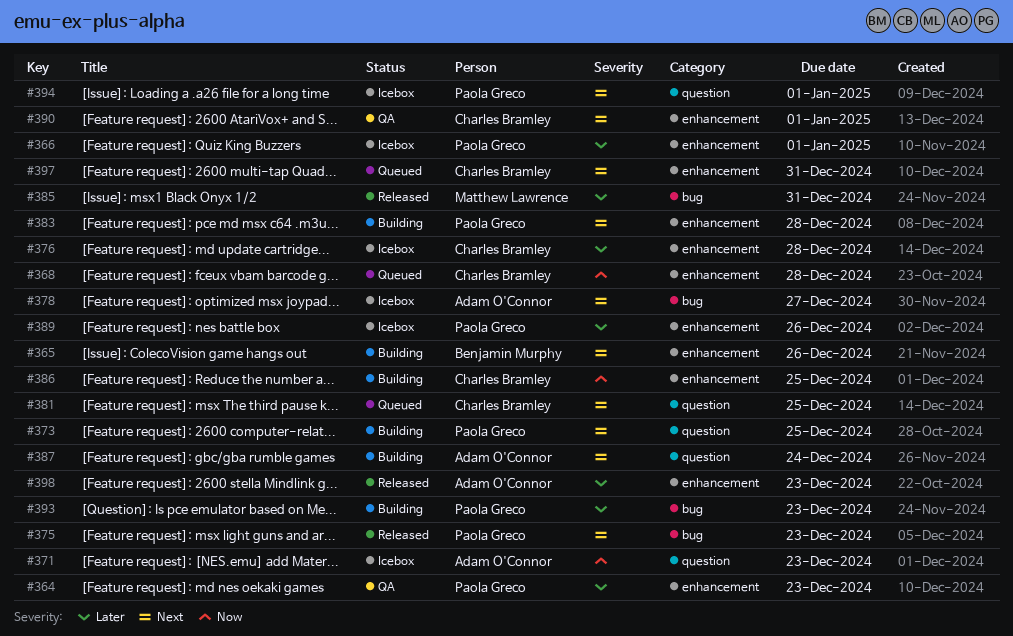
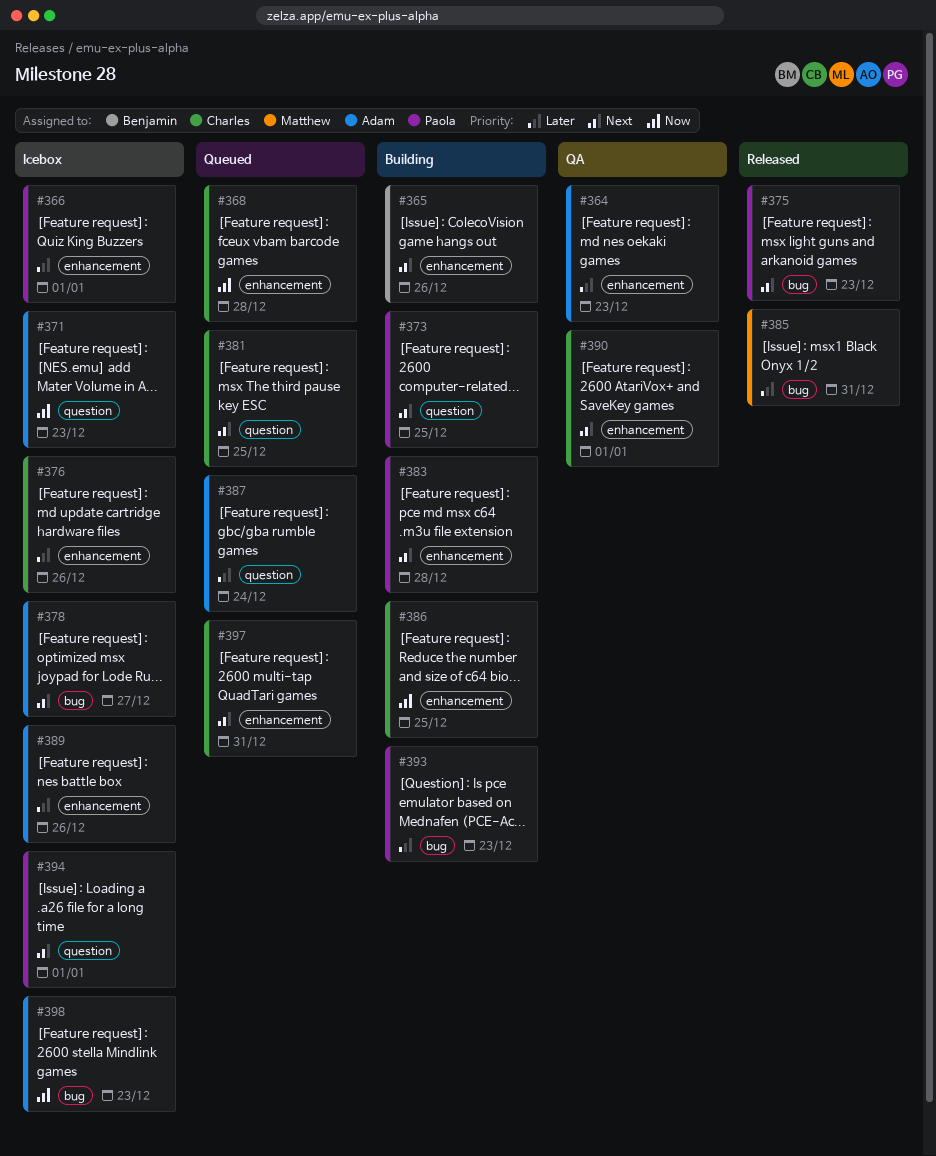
#364, owner: Paola Greco -> Adam O'Connor
#376, due: Dec 28 -> Dec 26
#387, status: Building -> Queued
#387, priority: Next -> Later
#389, owner: Paola Greco -> Adam O'Connor
#398, status: Released -> Icebox
#398, priority: Later -> Now
#398, label: enhancement -> bug

